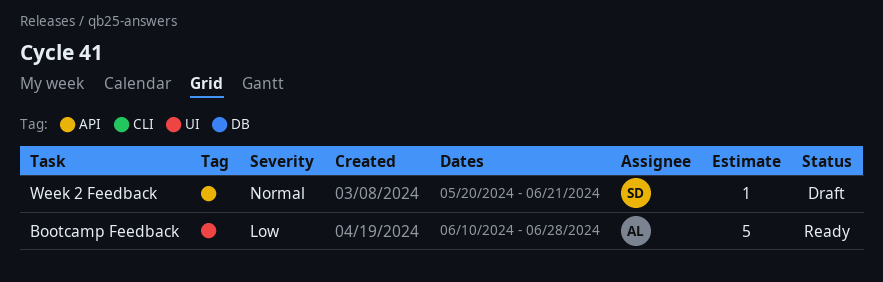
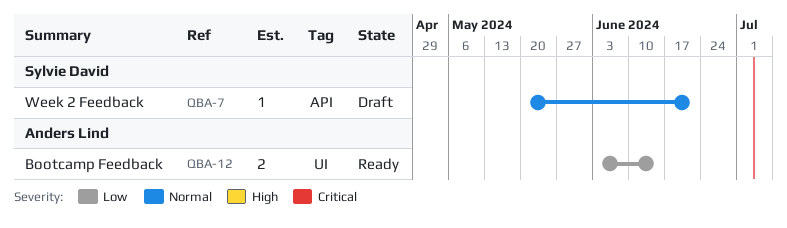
Bootcamp Feedback, estimate: 5 -> 2
Bootcamp Feedback, start: Jun 10 -> Jun 3
Bootcamp Feedback, due: Jun 28 -> Jun 14

